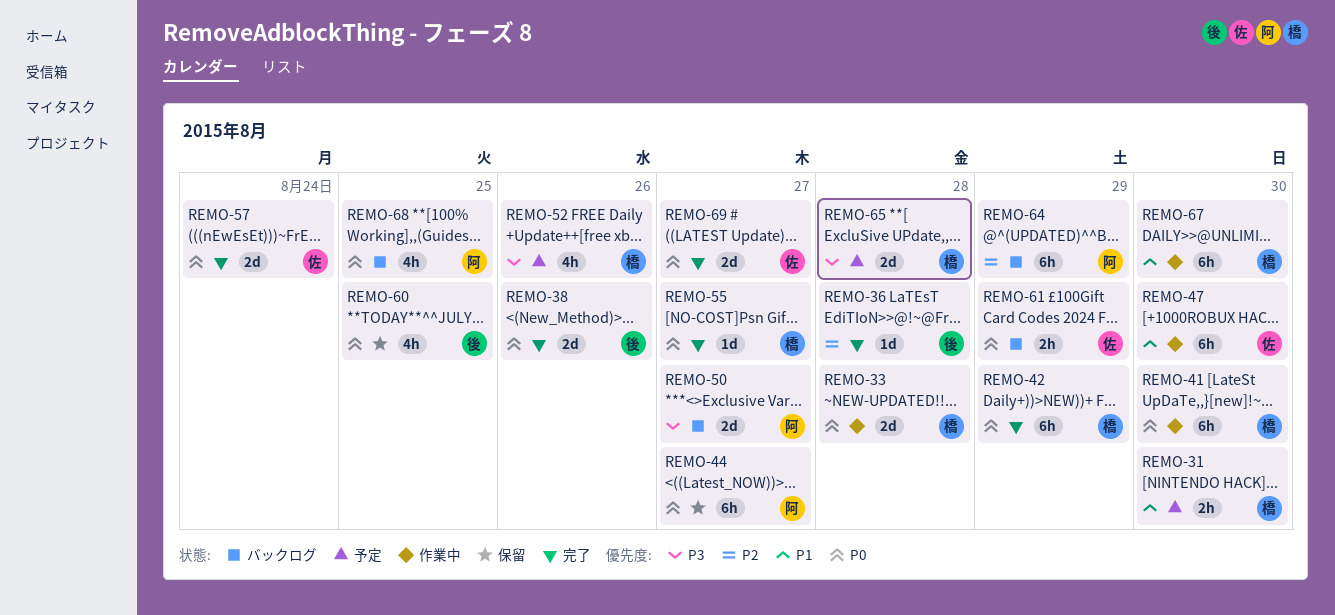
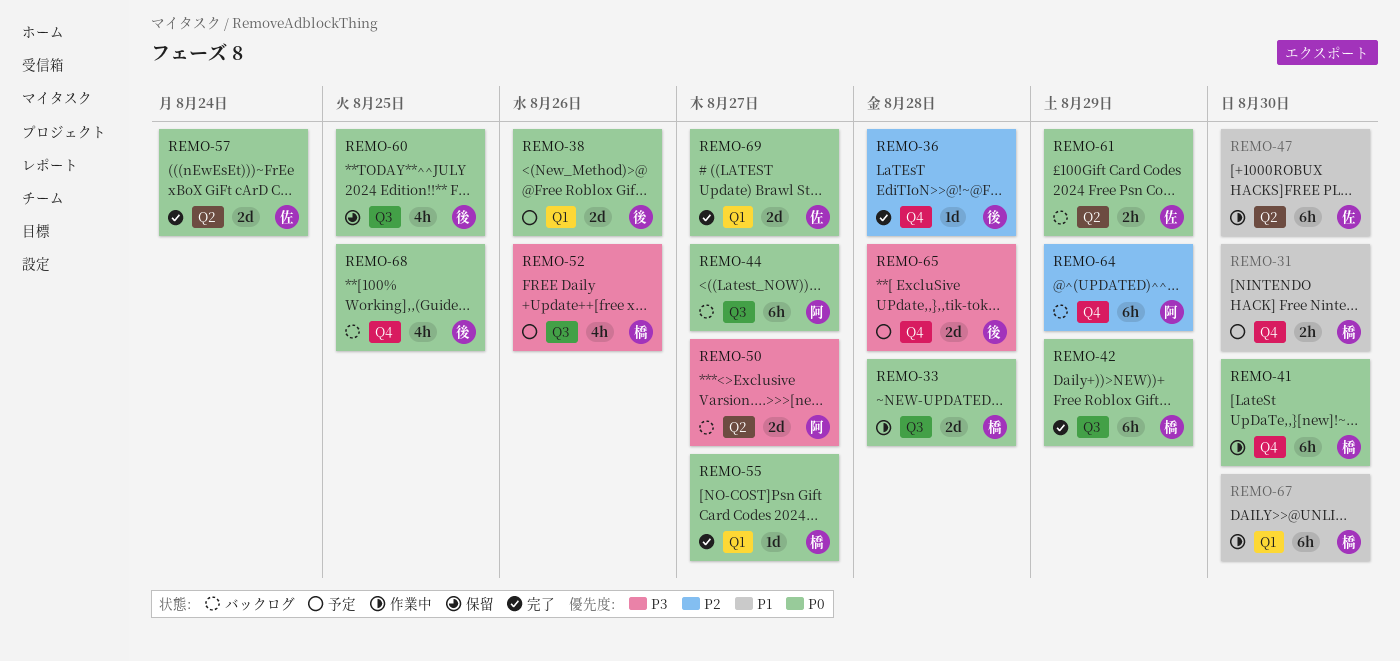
REMO-38, status: 完了 -> 予定
REMO-44, status: 保留 -> バックログ
REMO-65, owner: 橋 -> 後
REMO-68, owner: 阿 -> 後

